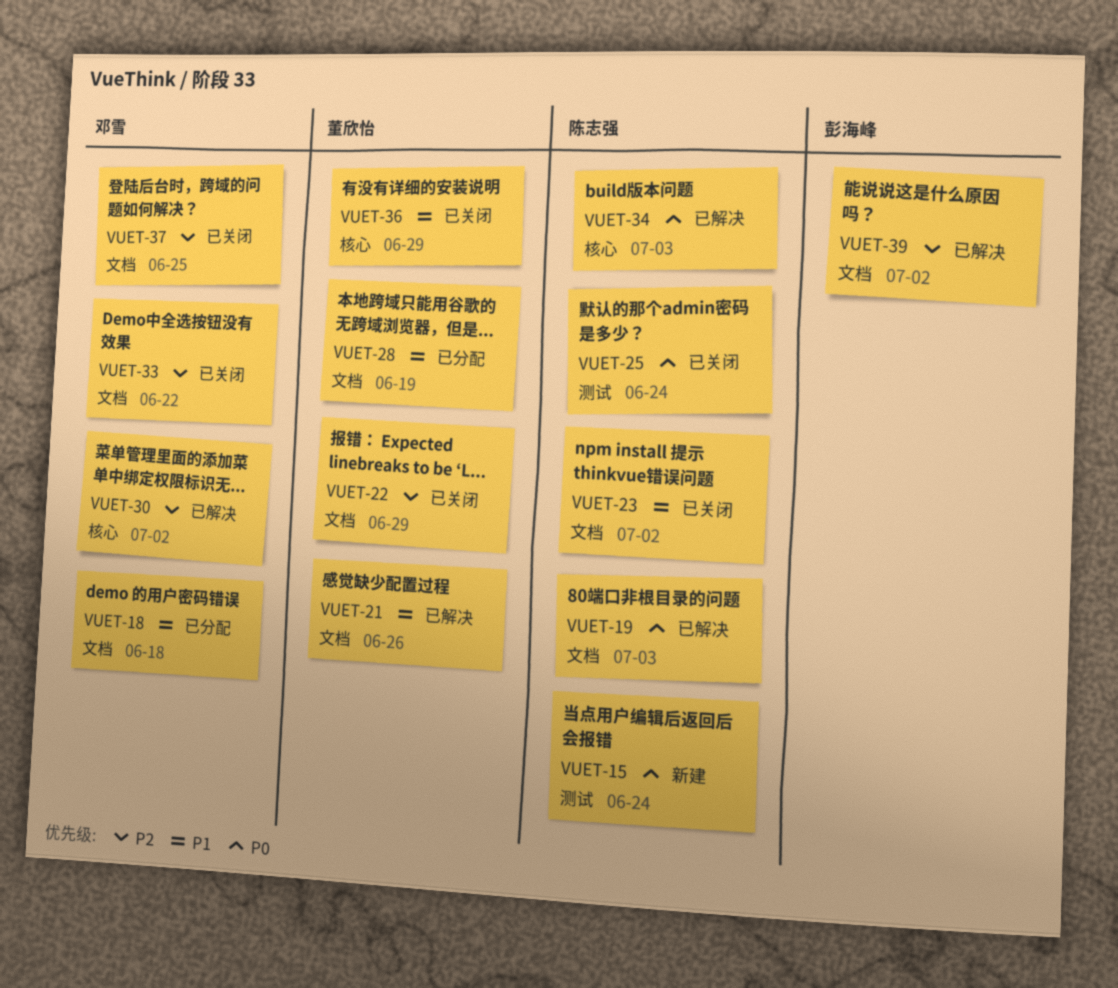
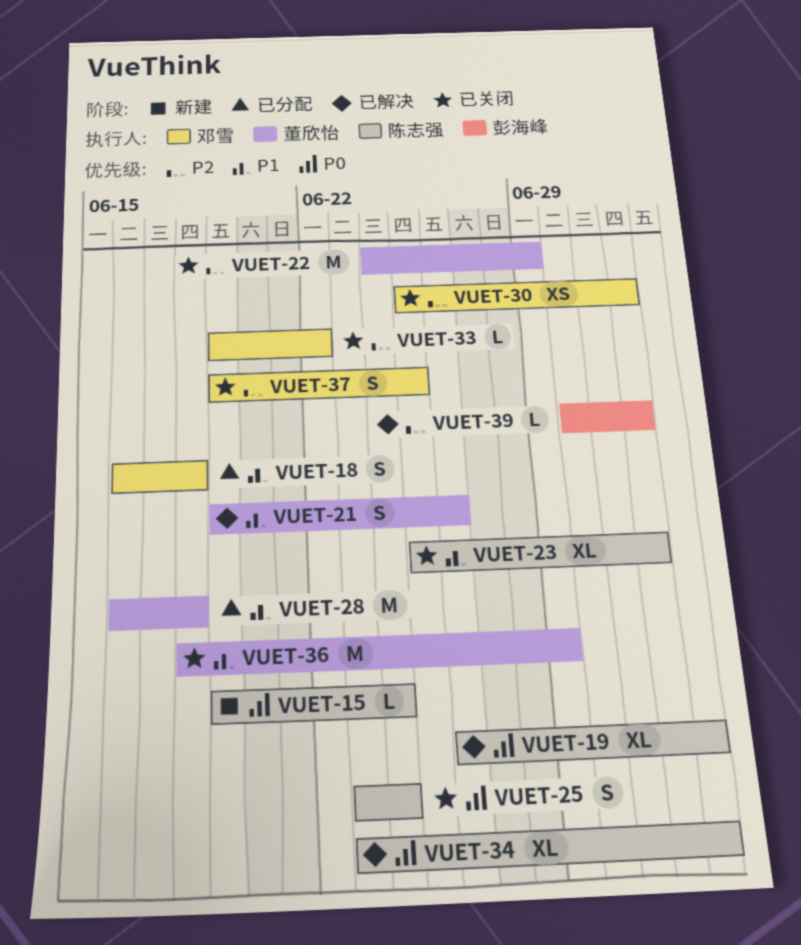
VUET-28, due: Jun 19 -> Jun 18
VUET-30, status: 已解决 -> 已关闭

